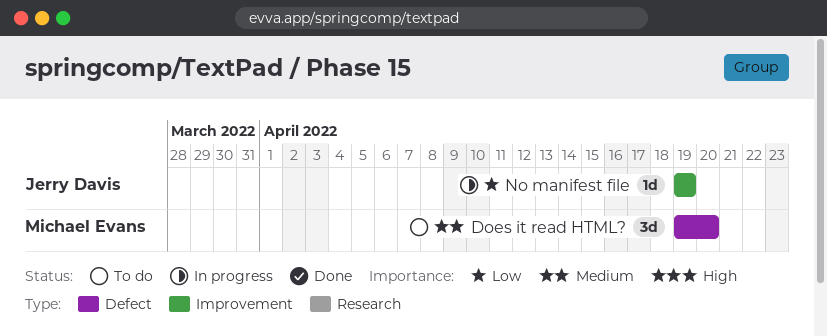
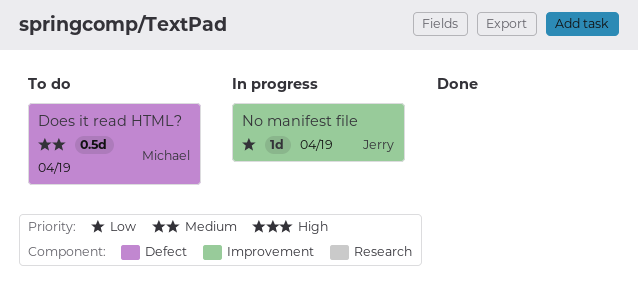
Does it read HTML?, estimate: 3d -> 0.5d
Does it read HTML?, due: Apr 20 -> Apr 19

